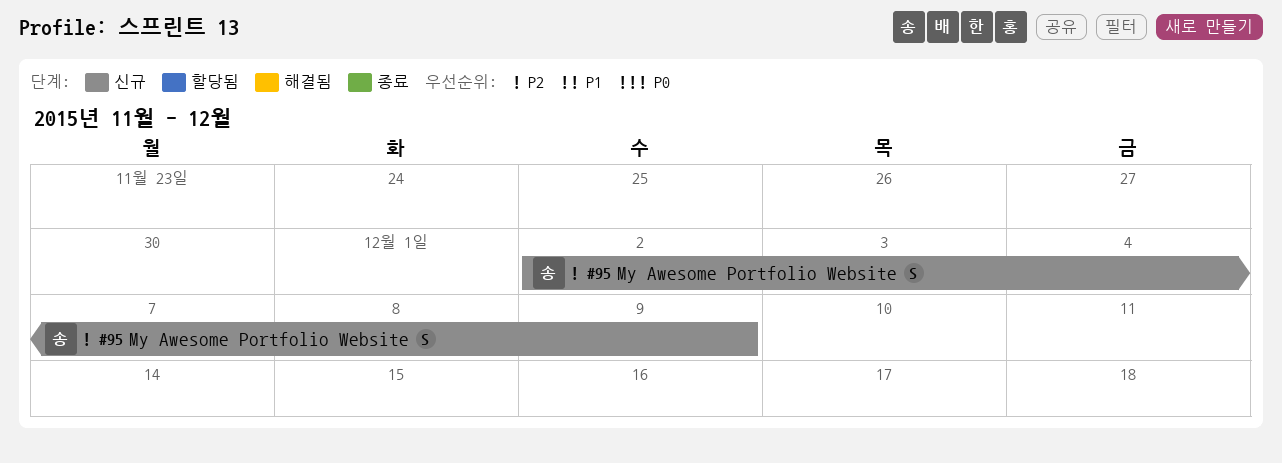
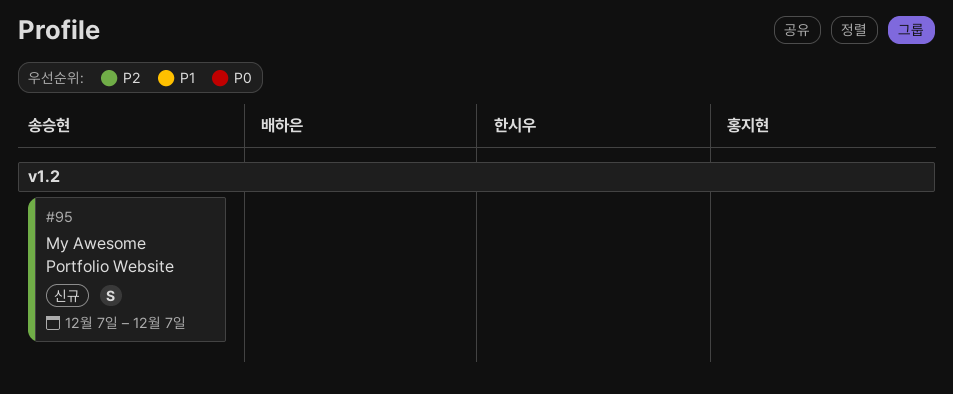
#95, start: Dec 2 -> Dec 7
#95, due: Dec 9 -> Dec 7

